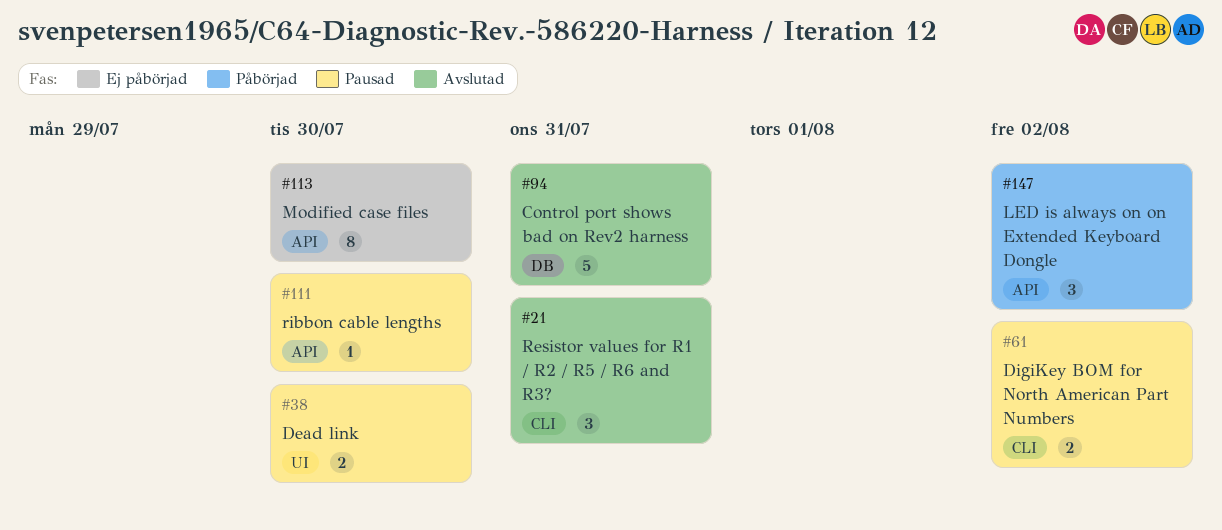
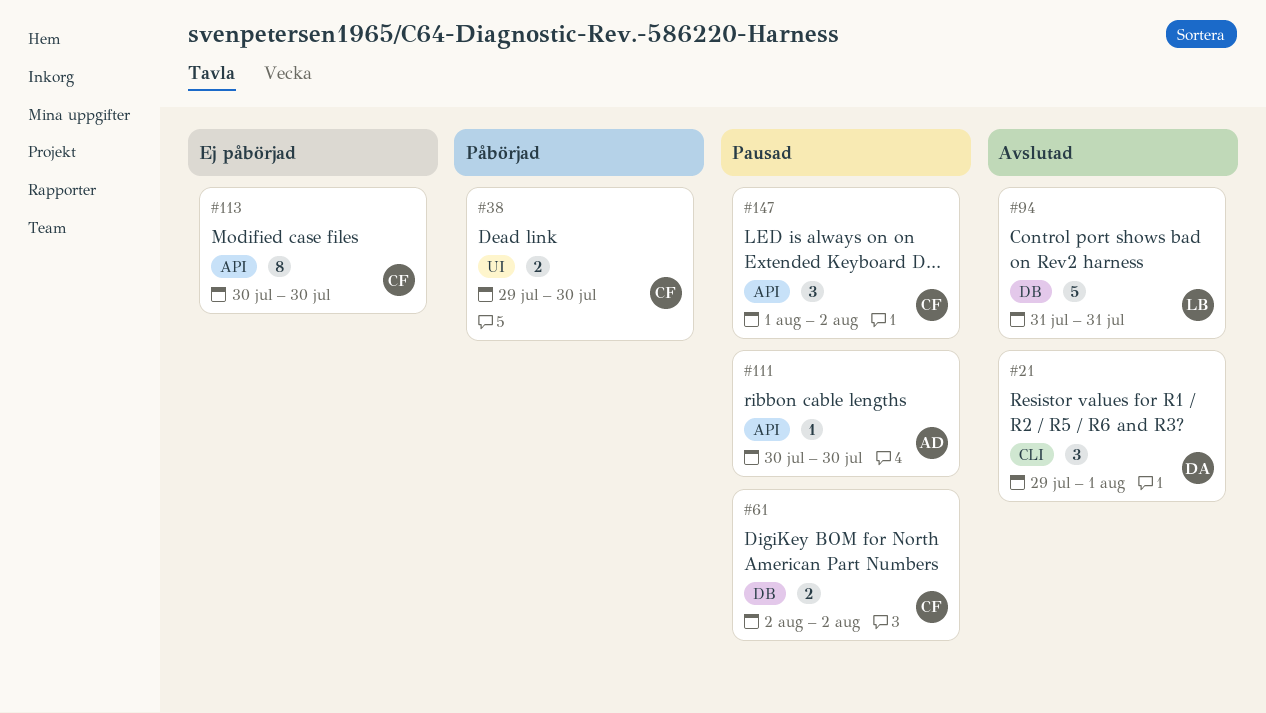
#21, due: Jul 31 -> Aug 1
#38, status: Pausad -> Påbörjad
#61, label: CLI -> DB
#147, status: Påbörjad -> Pausad

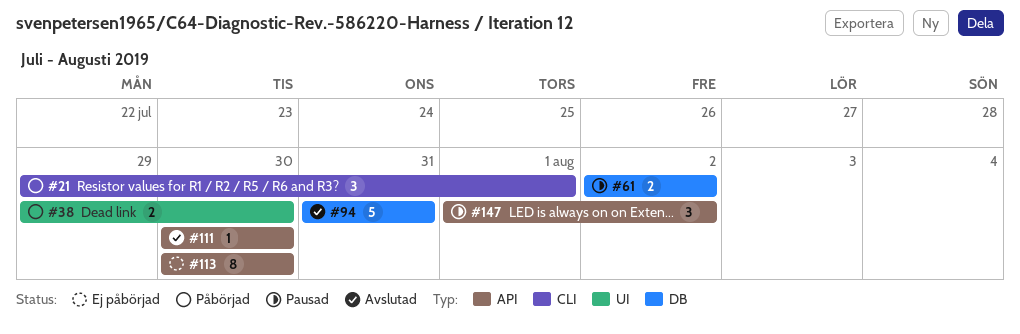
#21, status: Avslutad -> Påbörjad
#111, status: Pausad -> Avslutad

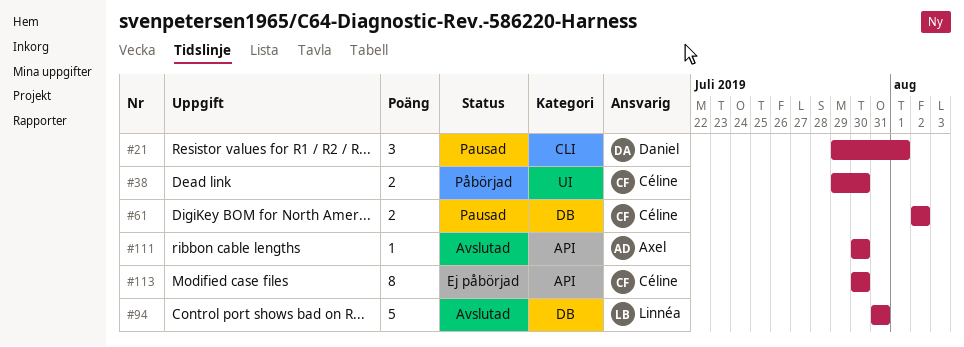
#21, status: Påbörjad -> Pausad
#147: present -> none

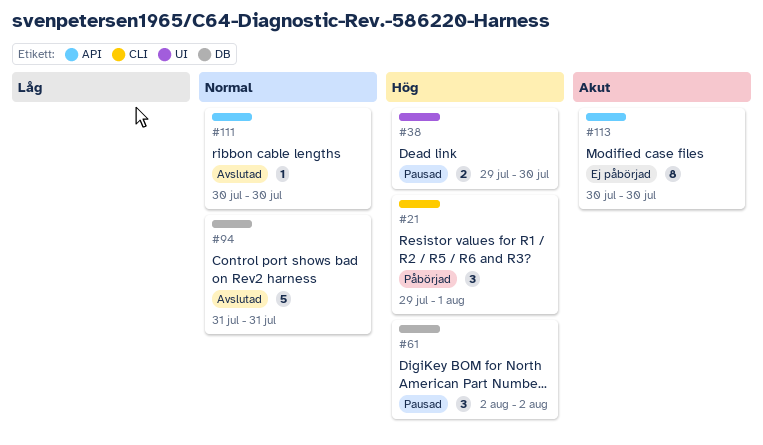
#21, status: Pausad -> Påbörjad
#38, status: Påbörjad -> Pausad
#61, estimate: 2 -> 3

